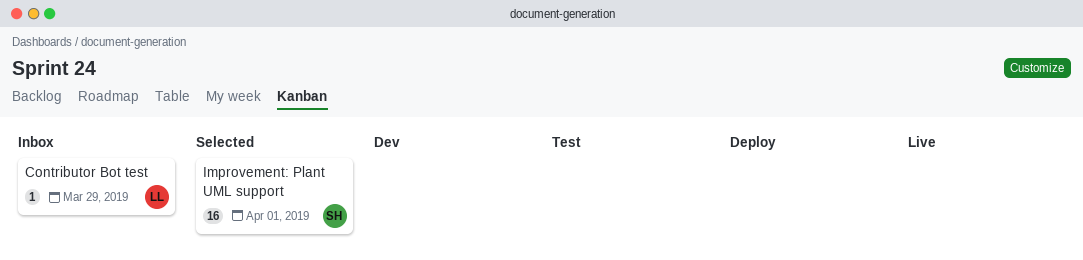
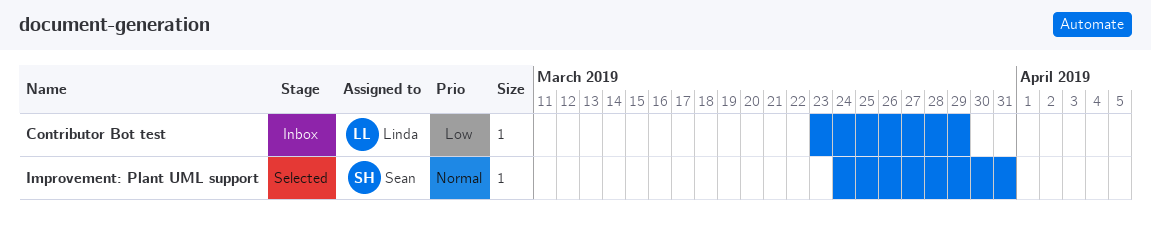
Improvement: Plant UML support, estimate: 16 -> 1
Improvement: Plant UML support, due: Apr 1 -> Mar 31

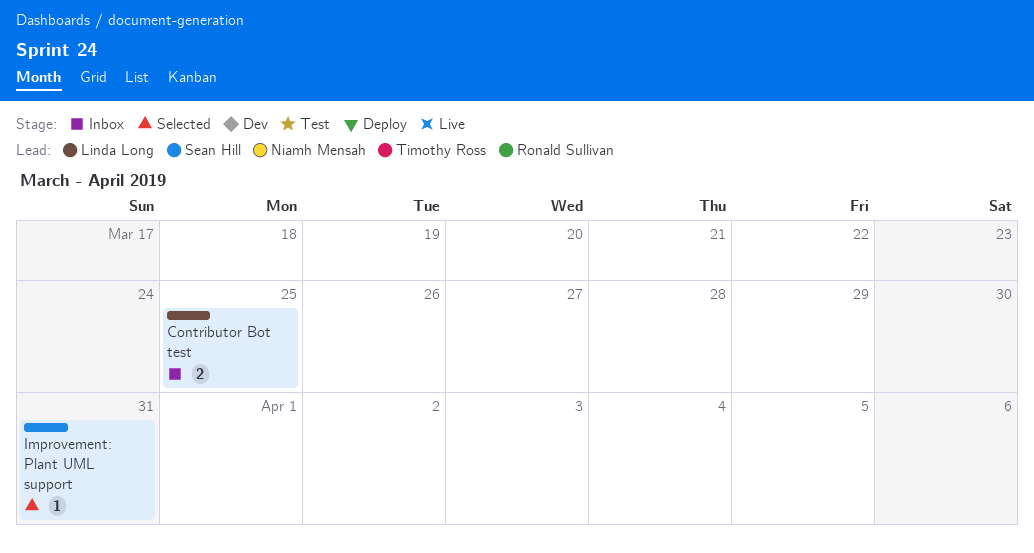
Contributor Bot test, estimate: 1 -> 2
Contributor Bot test, due: Mar 29 -> Mar 25

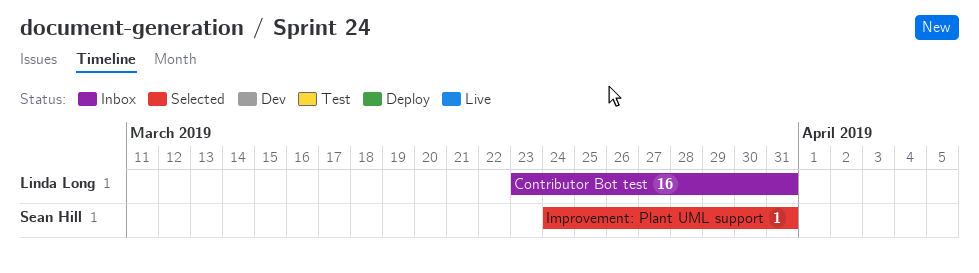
Contributor Bot test, estimate: 2 -> 16
Contributor Bot test, due: Mar 25 -> Mar 31

